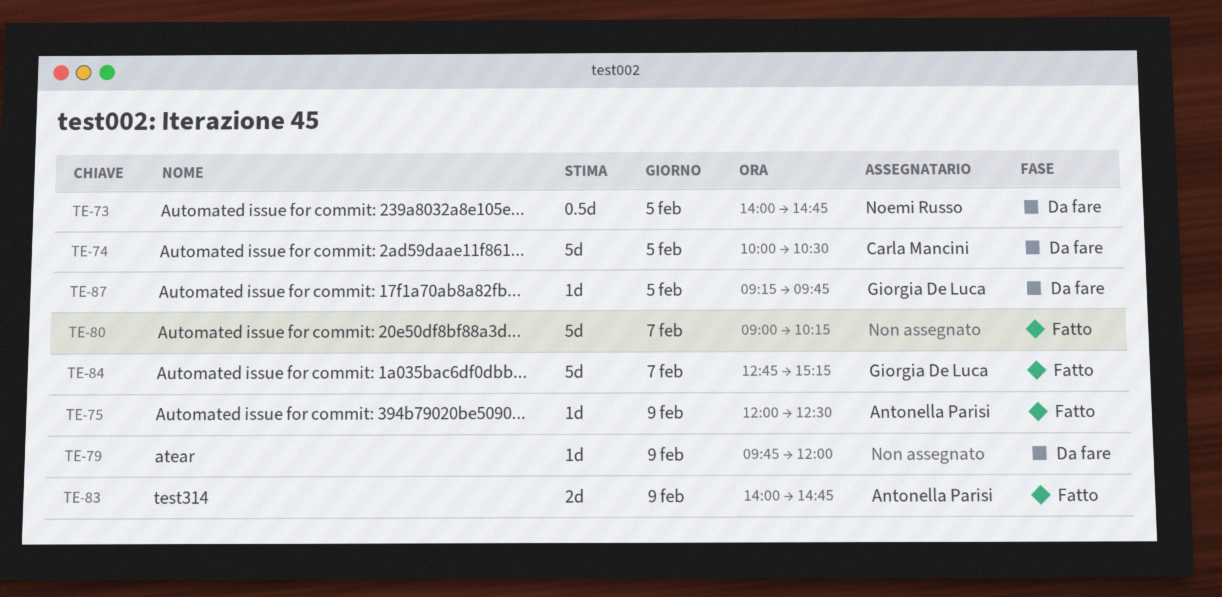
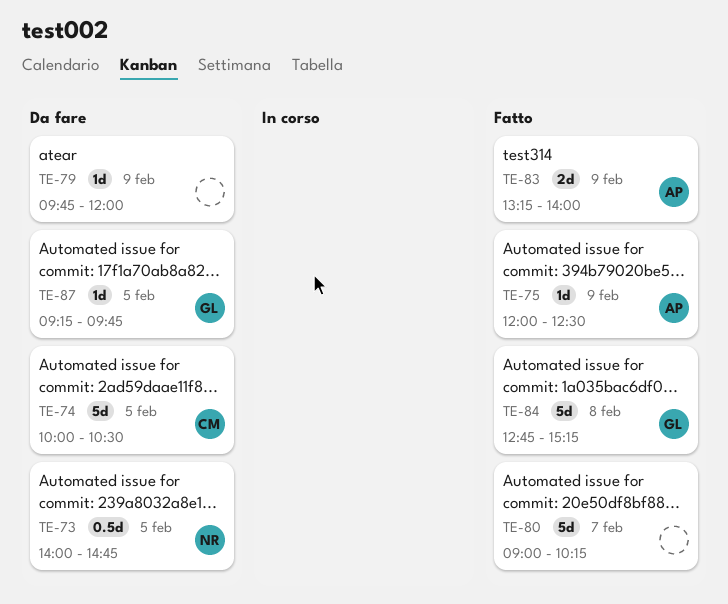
TE-83, begins: 14:00 -> 13:15
TE-83, ends: 14:45 -> 14:00
TE-84, day: Feb 7 -> Feb 8

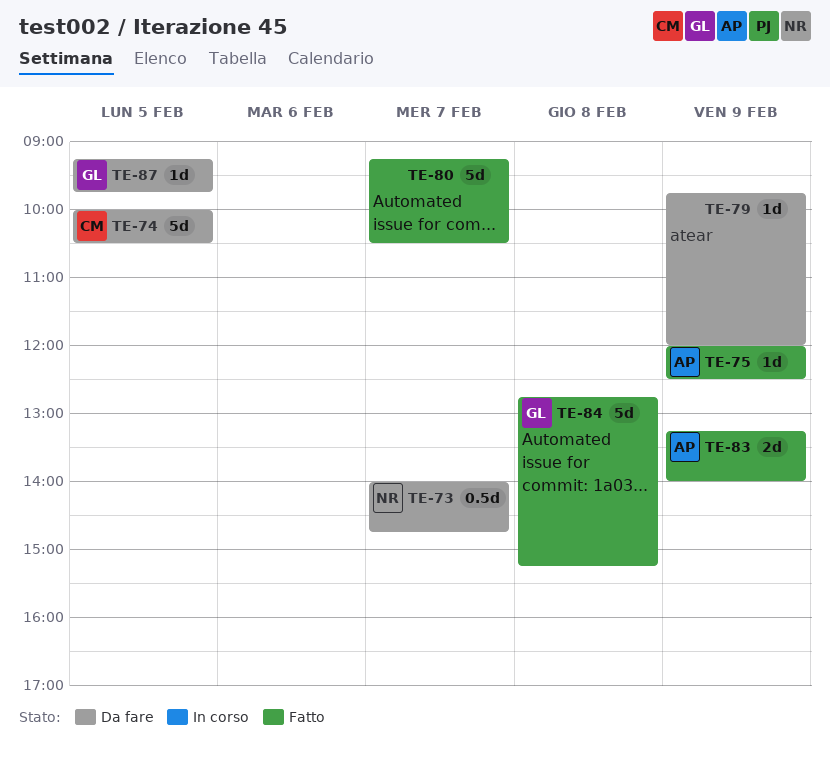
TE-73, day: Feb 5 -> Feb 7
TE-80, begins: 09:00 -> 09:15
TE-80, ends: 10:15 -> 10:30

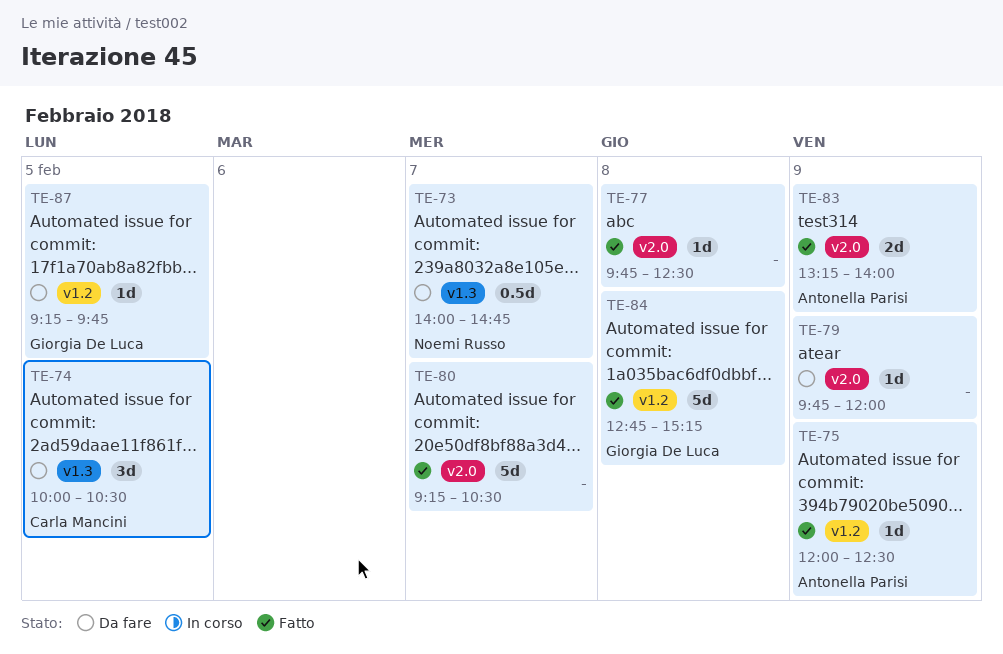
TE-74, estimate: 5d -> 3d
TE-77: none -> present

